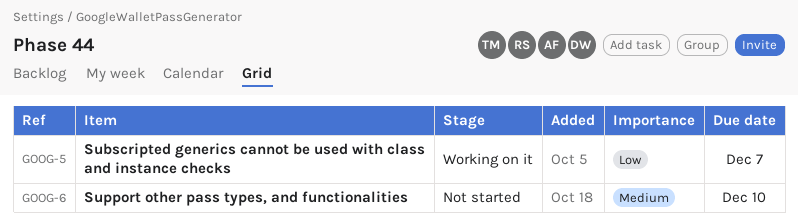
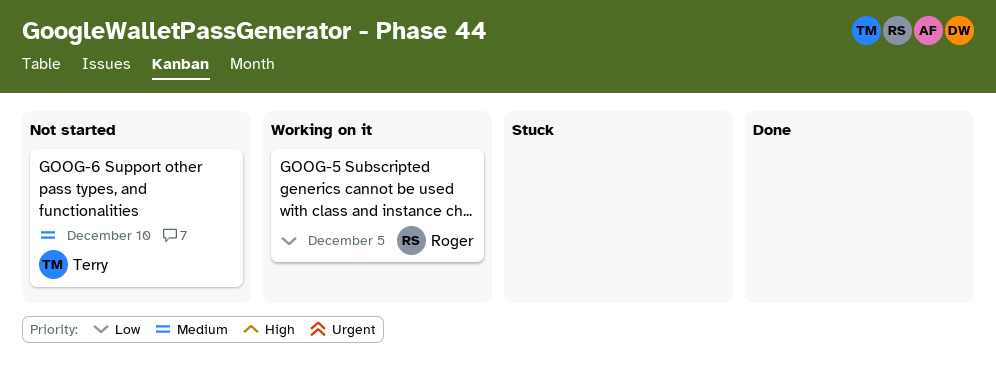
GOOG-5, due: Dec 7 -> Dec 5

